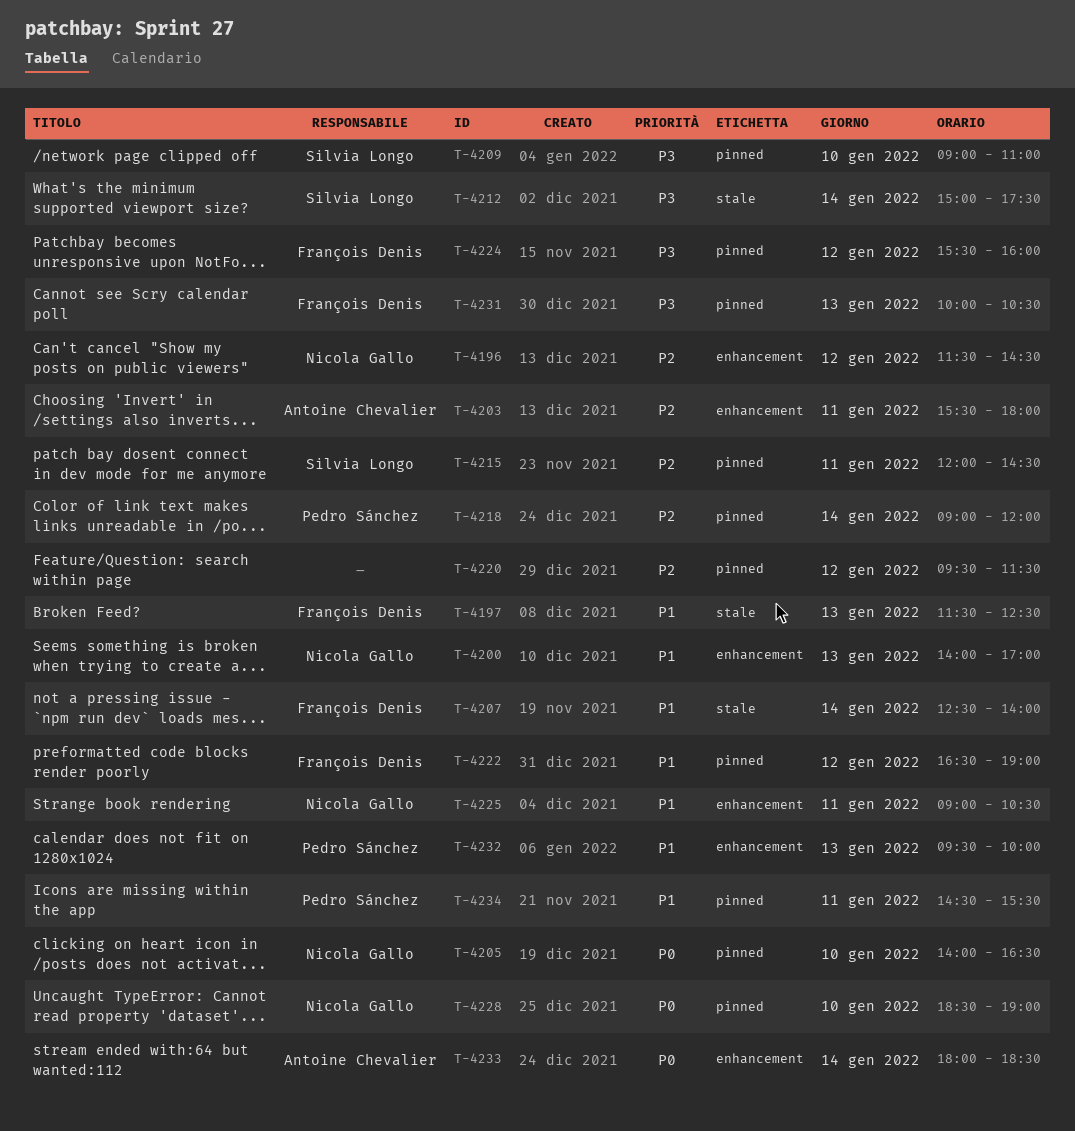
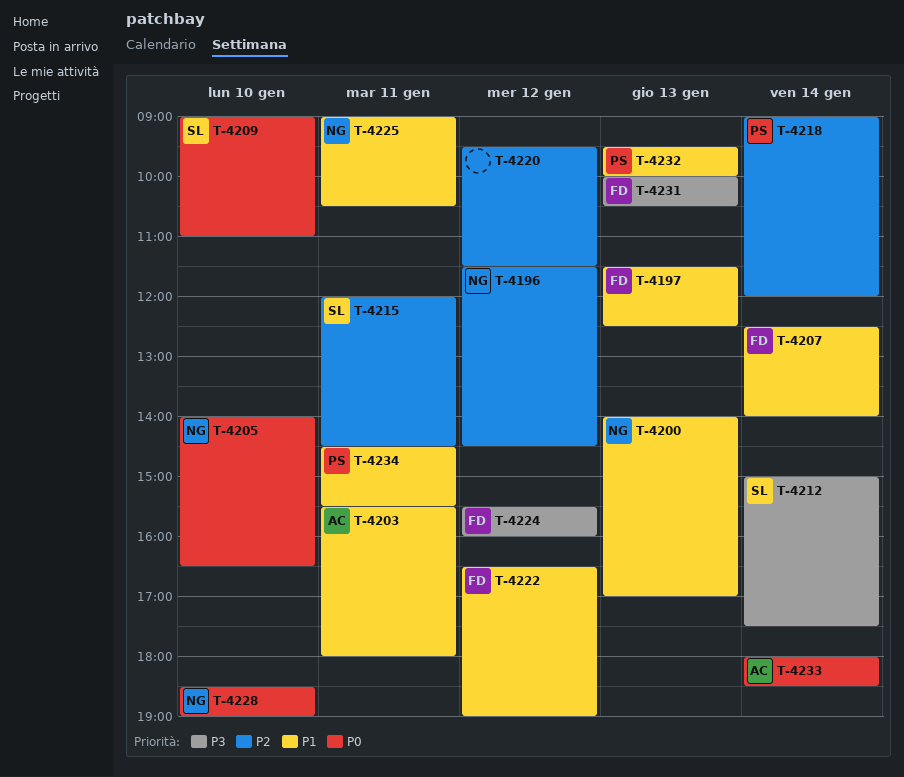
T-4203, priority: P2 -> P1
T-4209, priority: P3 -> P0

